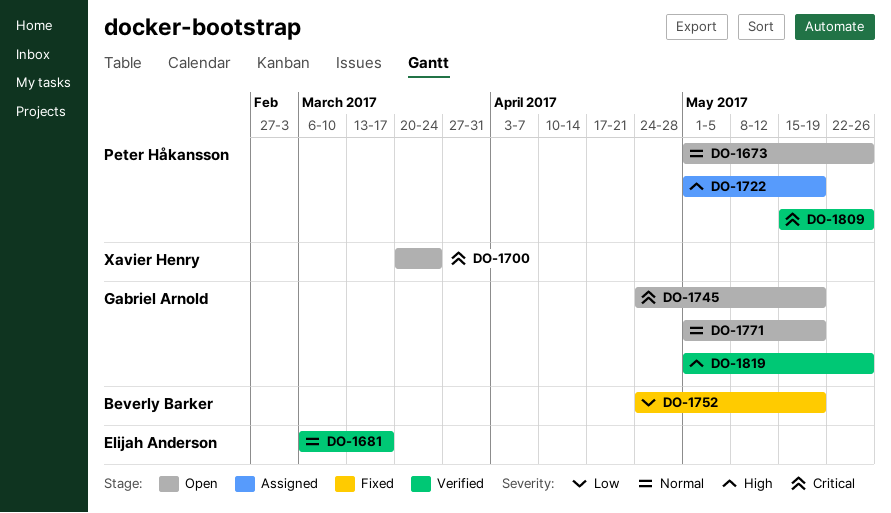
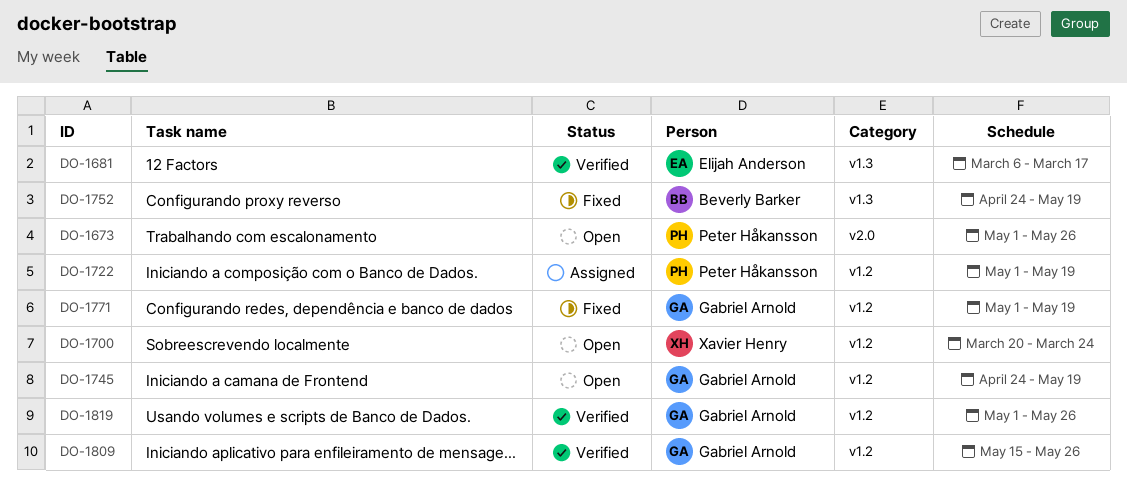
DO-1771, status: Open -> Fixed
DO-1809, owner: Peter Håkansson -> Gabriel Arnold

